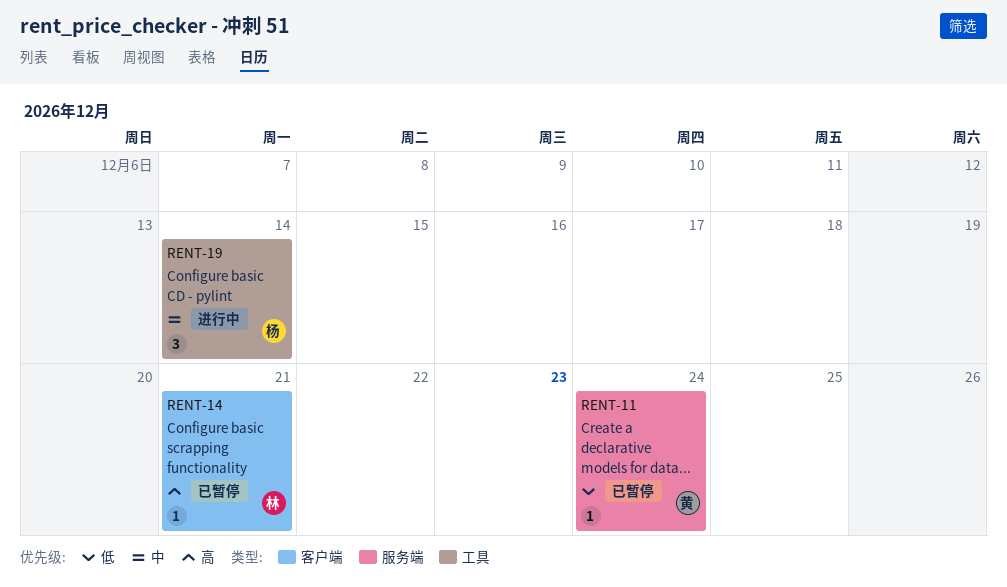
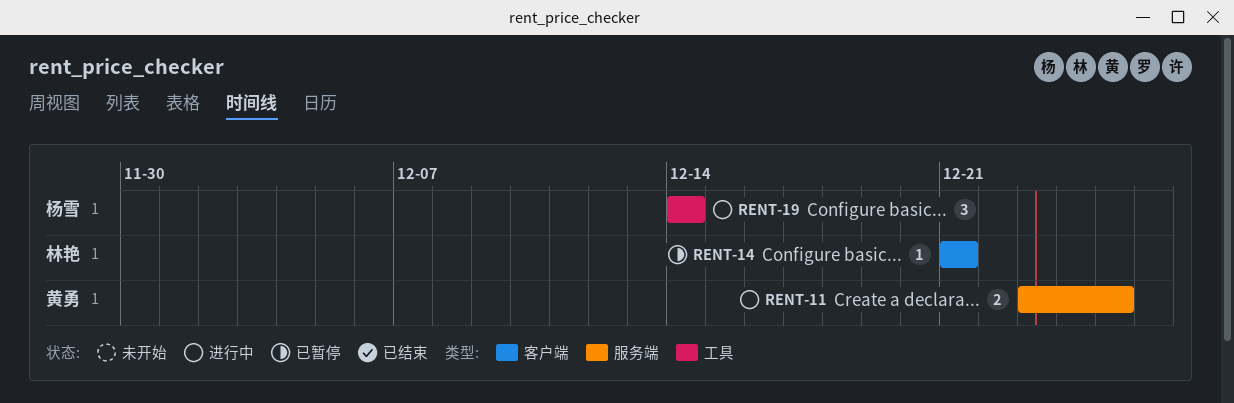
RENT-11, status: 已暂停 -> 进行中
RENT-11, estimate: 1 -> 2
RENT-11, due: Dec 24 -> Dec 25

